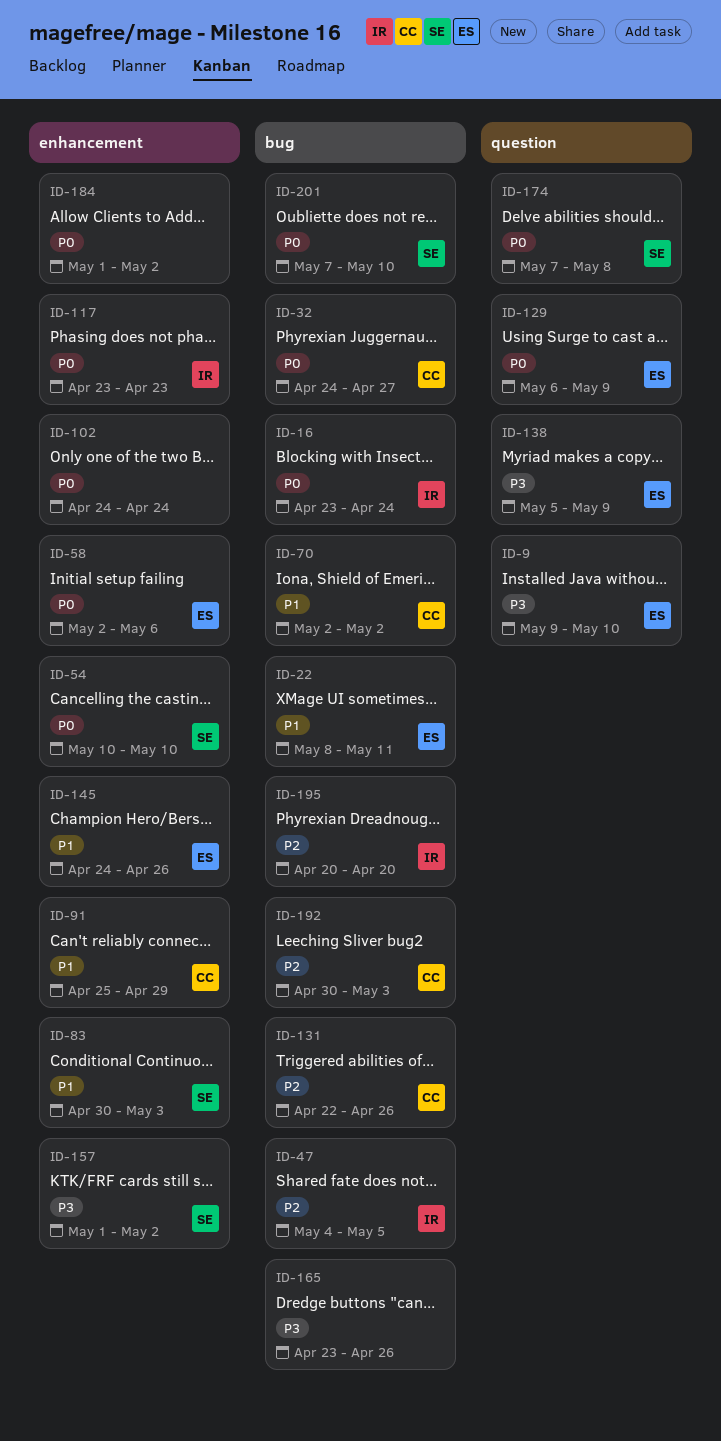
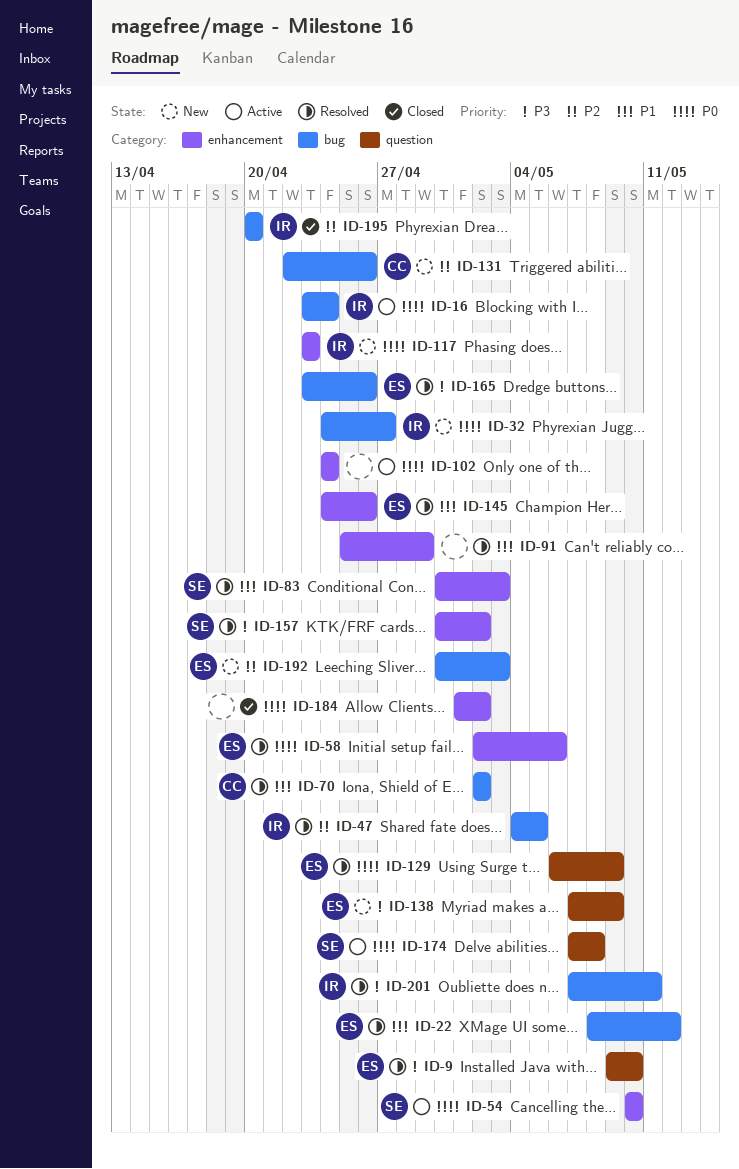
ID-22, due: May 11 -> May 12
ID-32, owner: CC -> IR
ID-91, owner: CC -> none
ID-138, start: May 5 -> May 7
ID-157, start: May 1 -> Apr 30
ID-165, owner: none -> ES
ID-192, owner: CC -> ES
ID-201, owner: SE -> IR
ID-201, priority: P0 -> P3
ID-201, due: May 10 -> May 11

